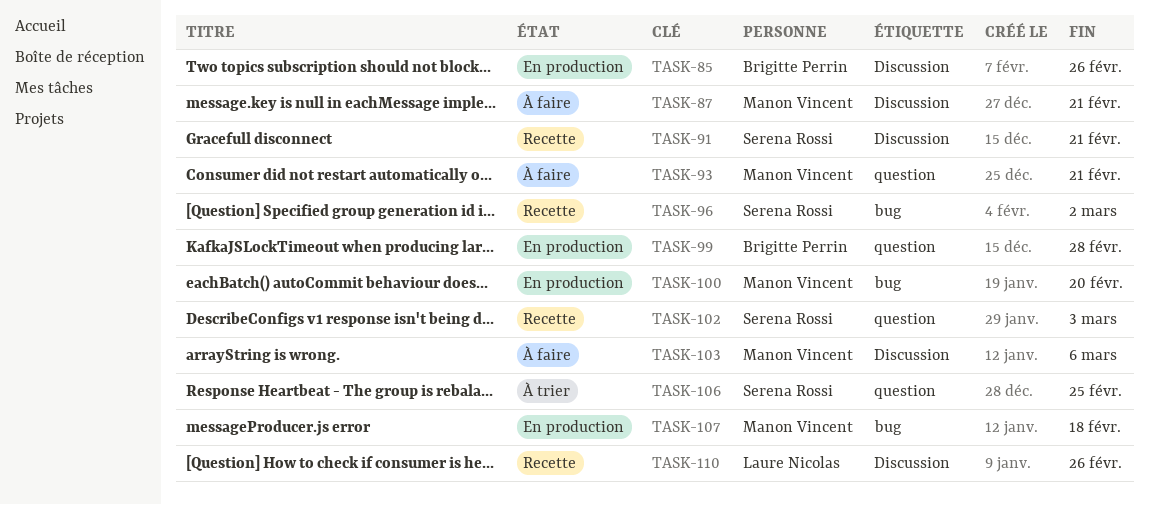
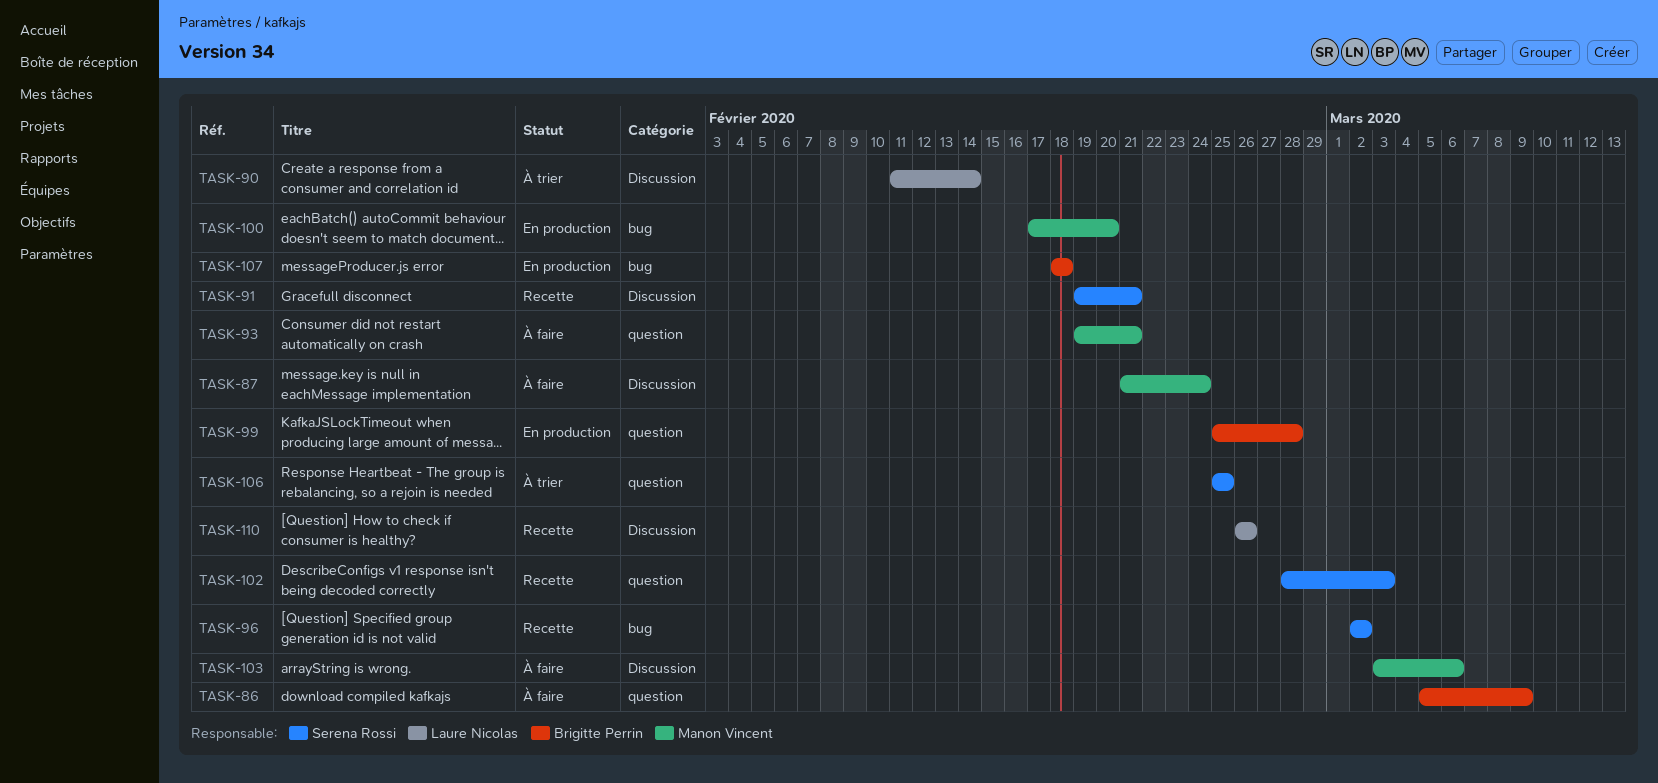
TASK-85: present -> none
TASK-86: none -> present
TASK-87, due: Feb 21 -> Feb 24
TASK-90: none -> present
TASK-107, owner: Manon Vincent -> Brigitte Perrin

